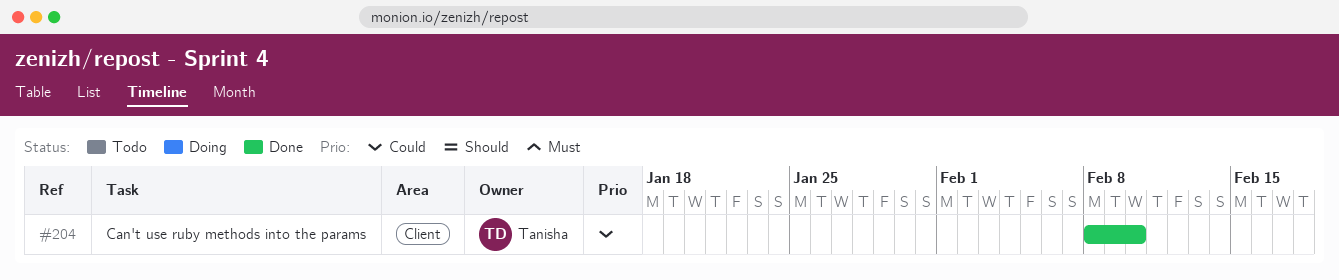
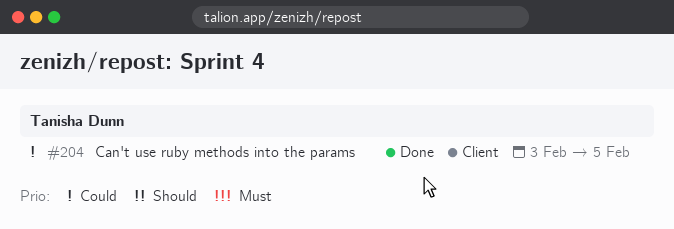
#204, start: Feb 8 -> Feb 3
#204, due: Feb 10 -> Feb 5

